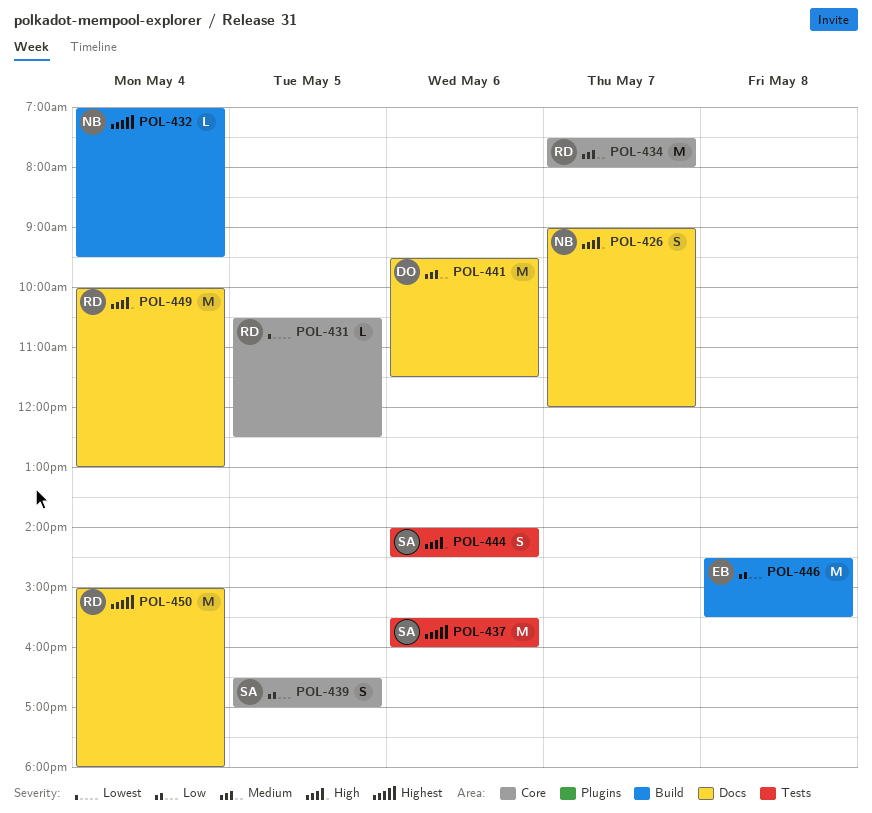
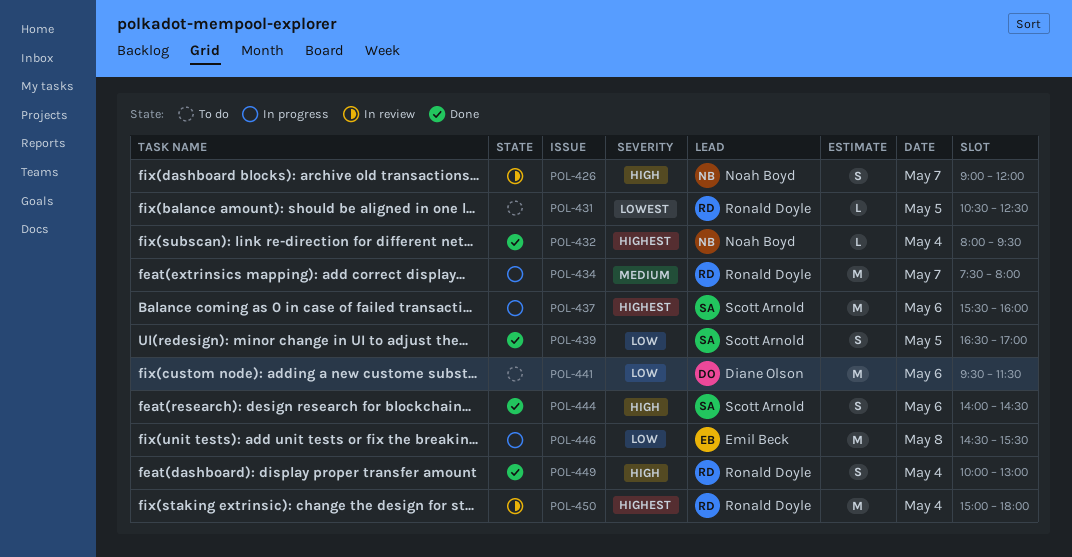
POL-432, begins: 07:00 -> 08:00
POL-441, priority: Medium -> Low
POL-449, estimate: M -> S

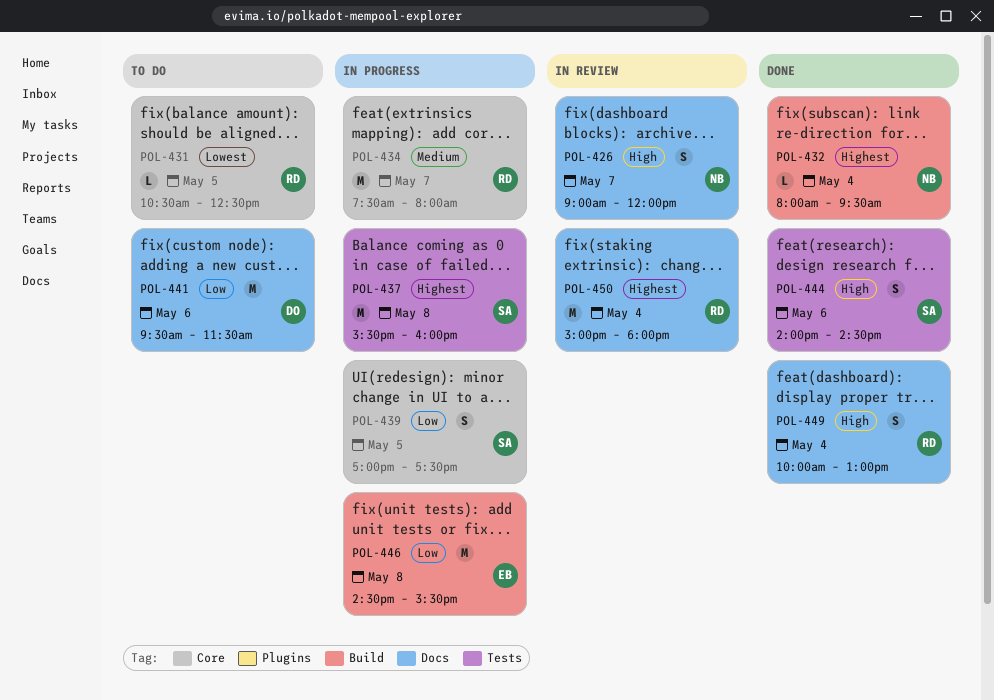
POL-437, day: May 6 -> May 8
POL-439, status: Done -> In progress
POL-439, begins: 16:30 -> 17:00
POL-439, ends: 17:00 -> 17:30

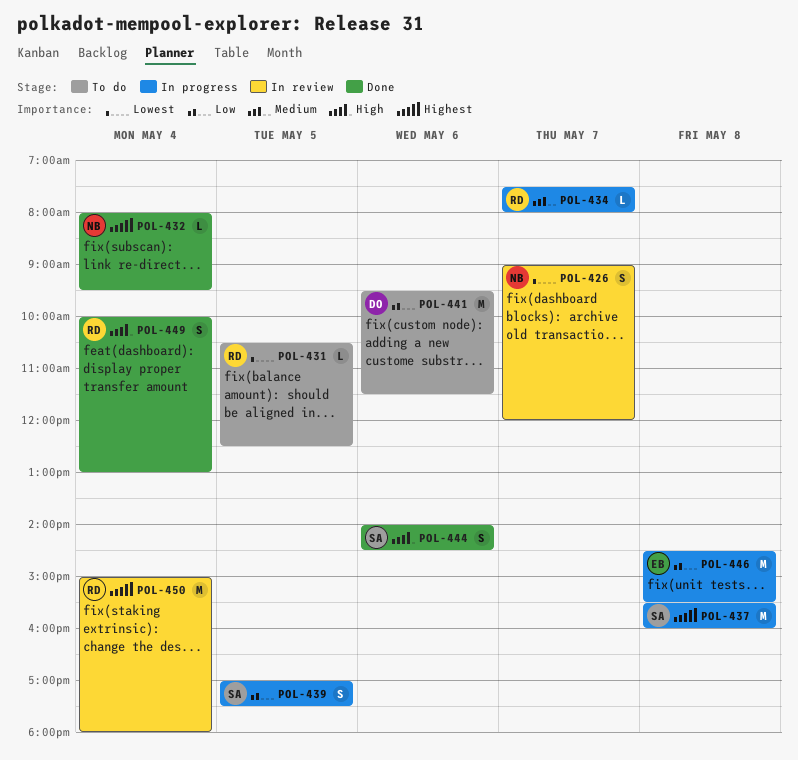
POL-426, priority: High -> Lowest
POL-434, estimate: M -> L

